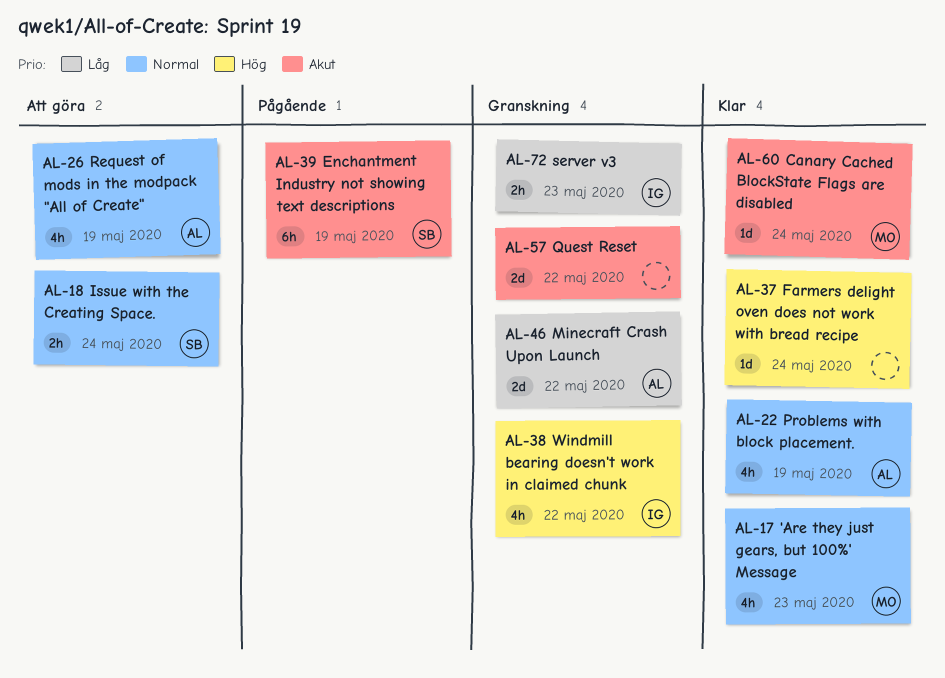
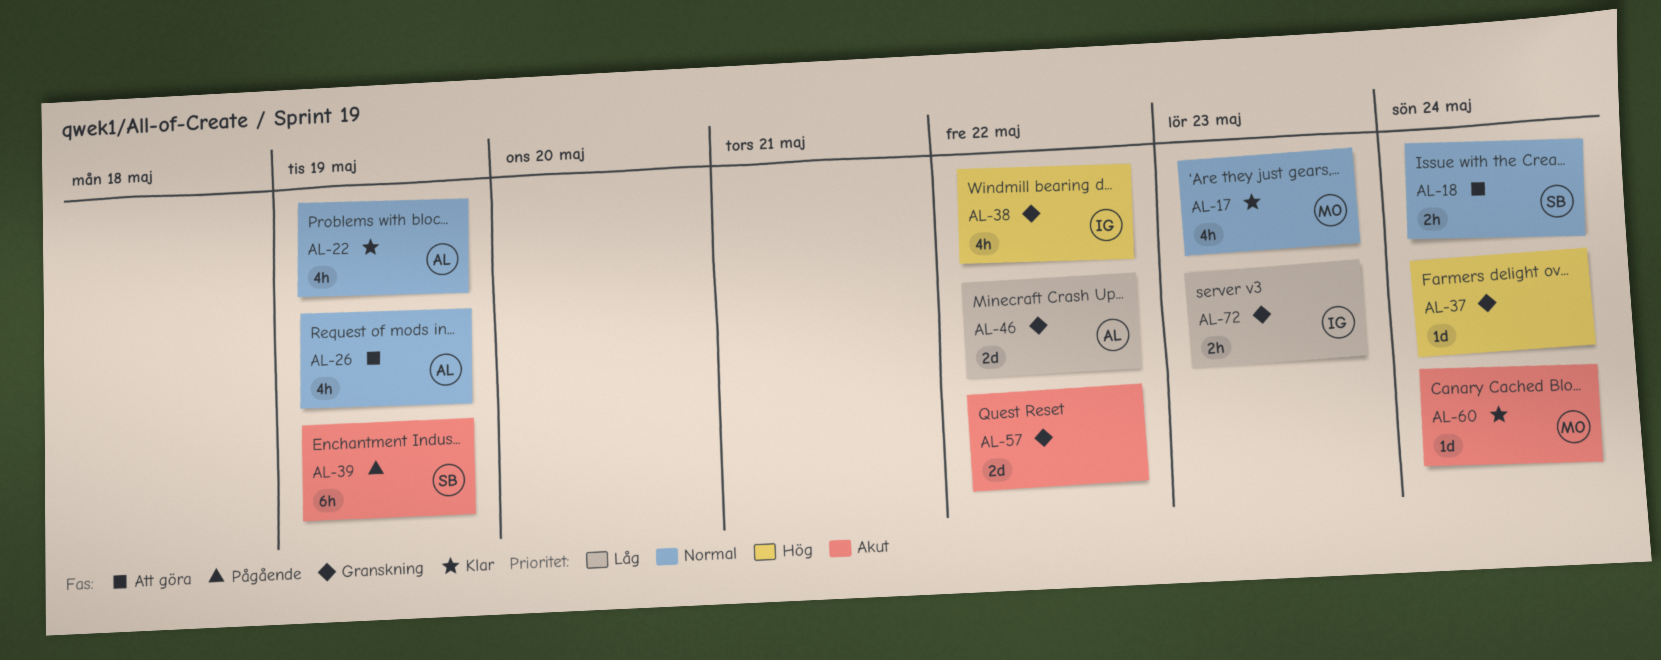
AL-37, status: Klar -> Granskning

